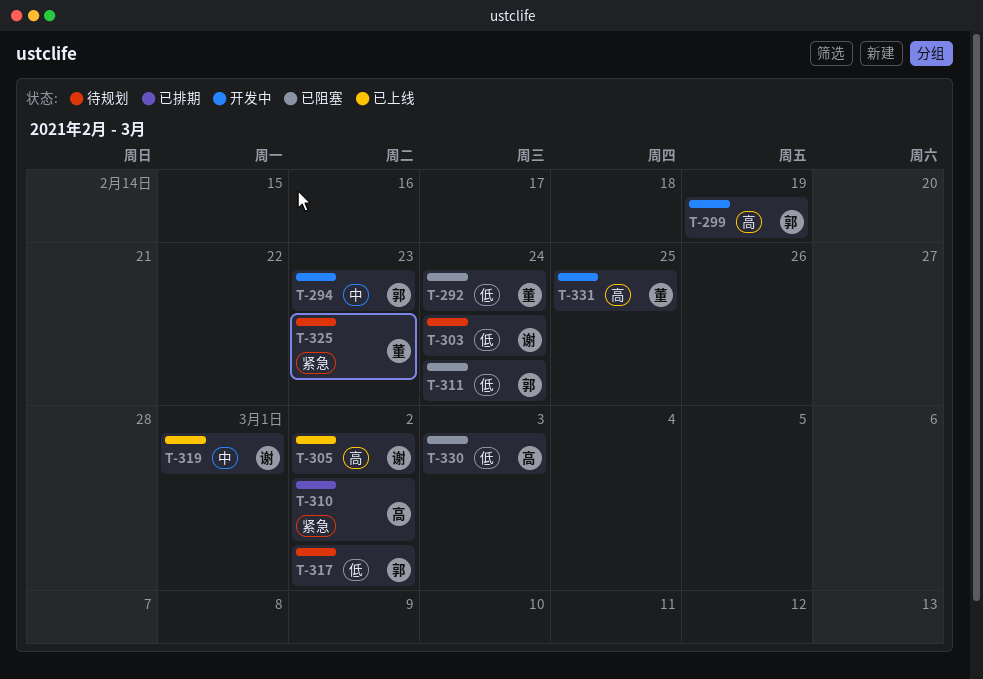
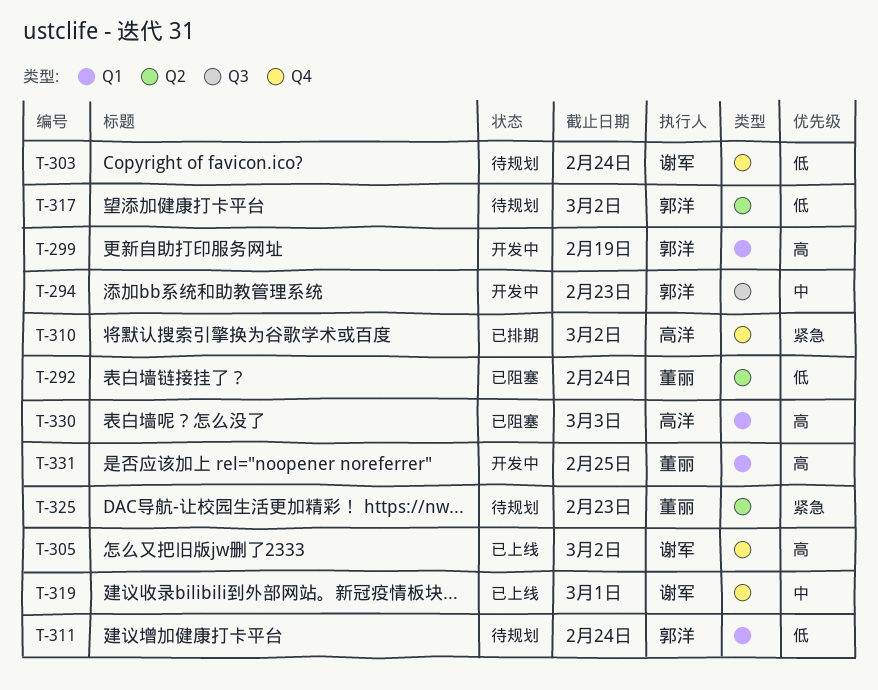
T-311, status: 已阻塞 -> 待规划
T-330, priority: 低 -> 高

